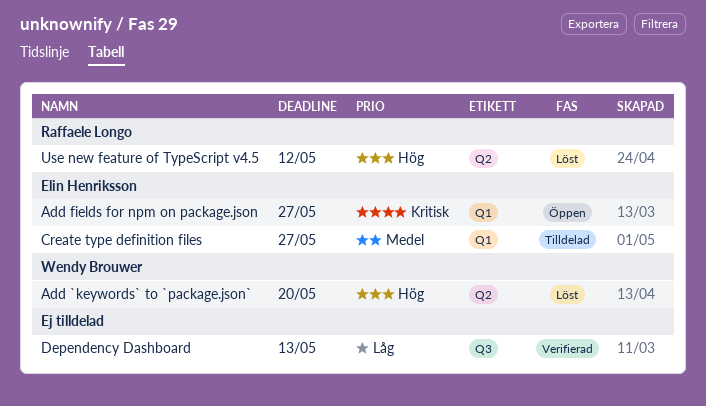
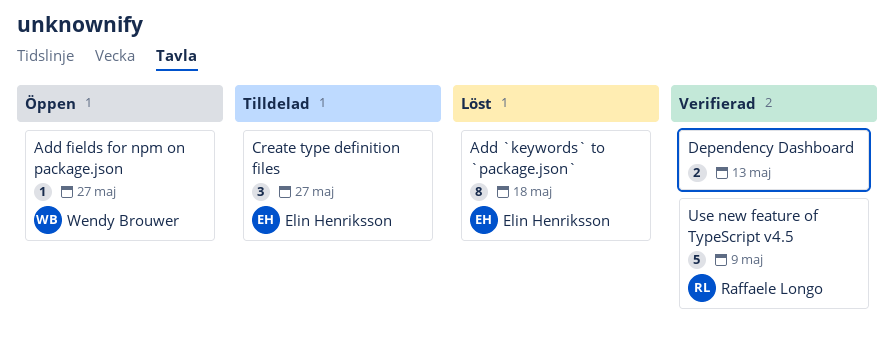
Add `keywords` to `package.json`, owner: Wendy Brouwer -> Elin Henriksson
Add `keywords` to `package.json`, due: May 20 -> May 18
Add fields for npm on package.json, owner: Elin Henriksson -> Wendy Brouwer
Use new feature of TypeScript v4.5, status: Löst -> Verifierad
Use new feature of TypeScript v4.5, due: May 12 -> May 9

